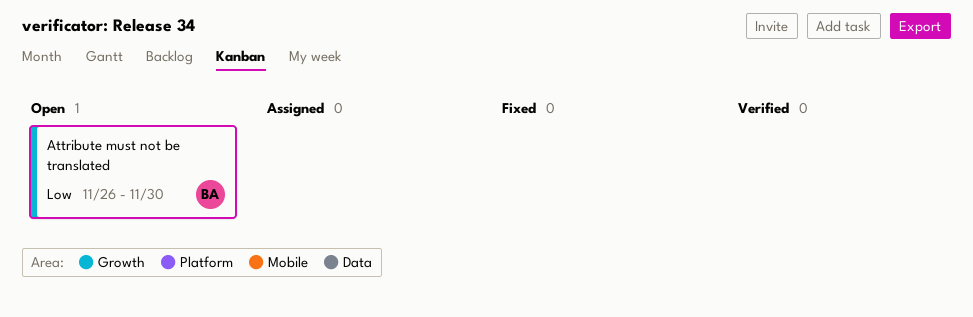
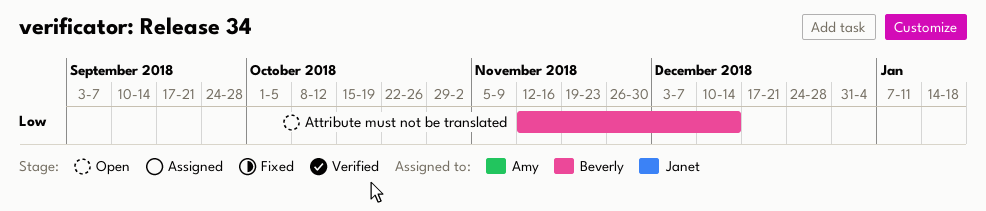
Attribute must not be translated, start: Nov 26 -> Nov 12
Attribute must not be translated, due: Nov 30 -> Dec 14

